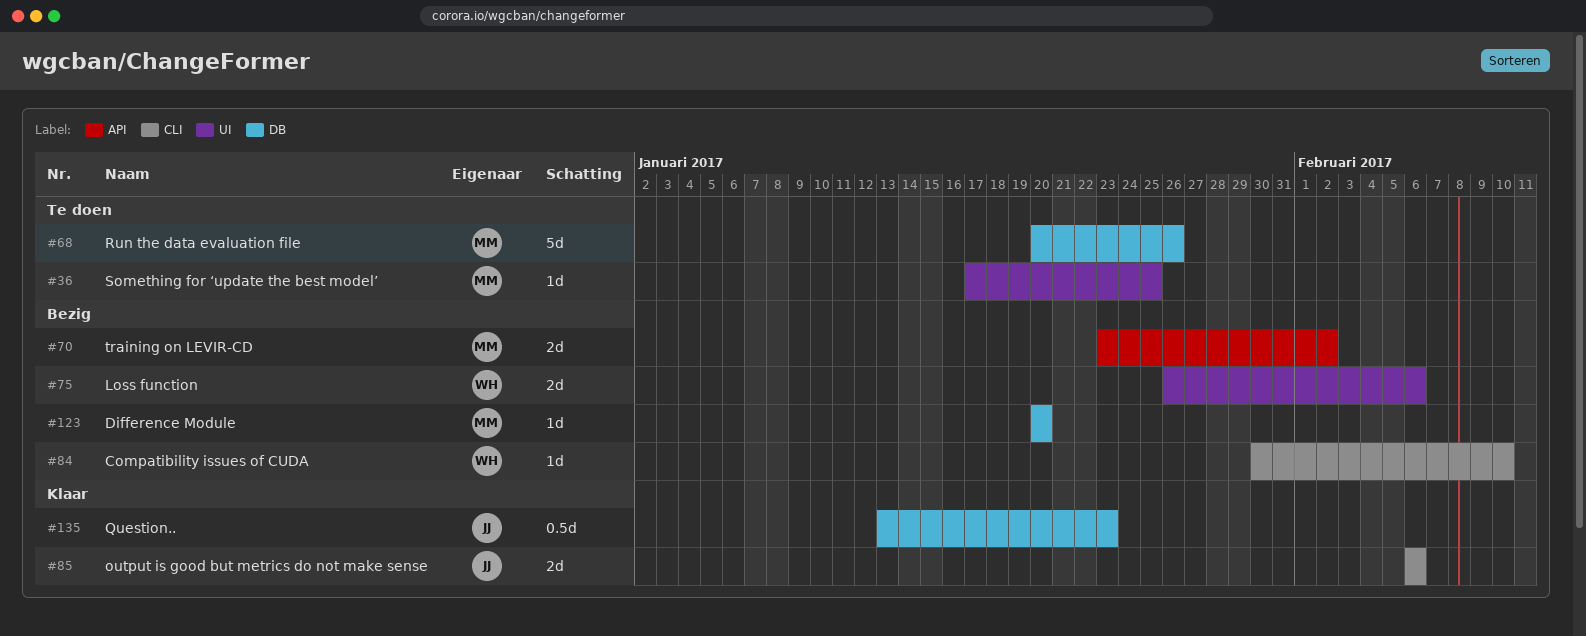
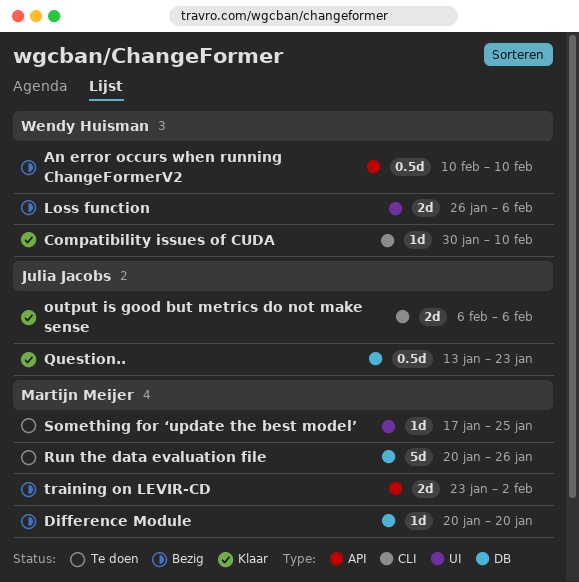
An error occurs when running ChangeFormerV2: none -> present
Compatibility issues of CUDA, status: Bezig -> Klaar

